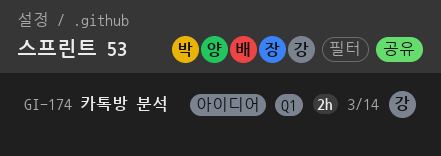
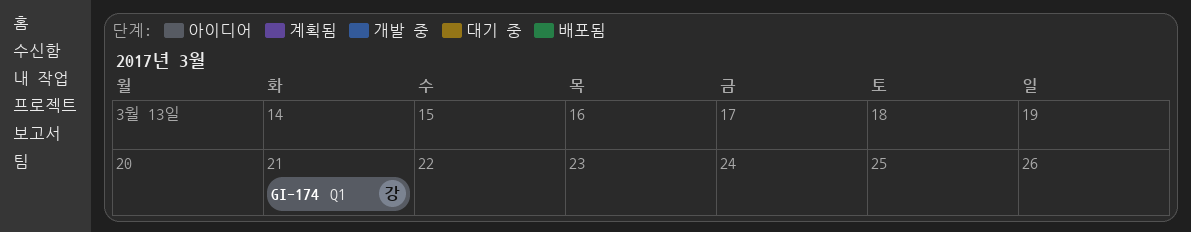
GI-174, due: Mar 14 -> Mar 21

